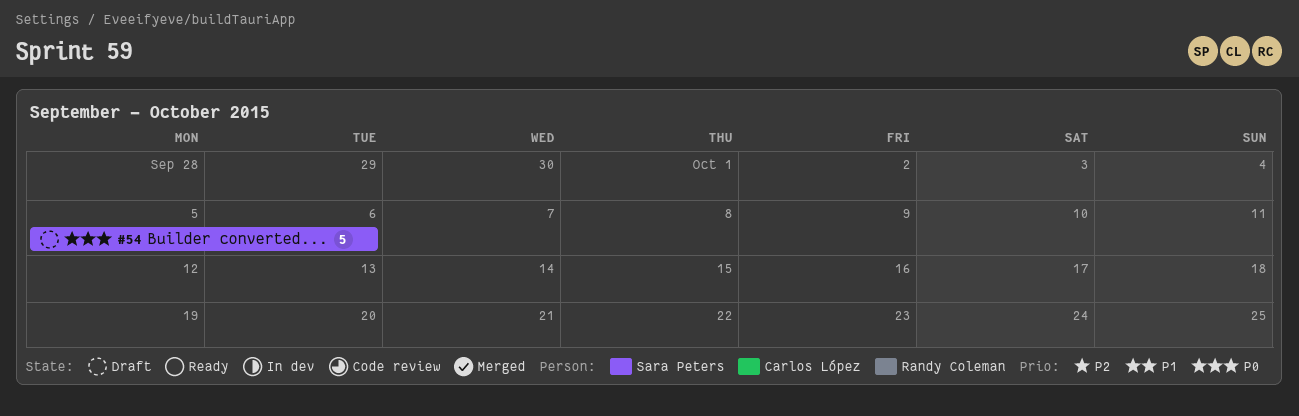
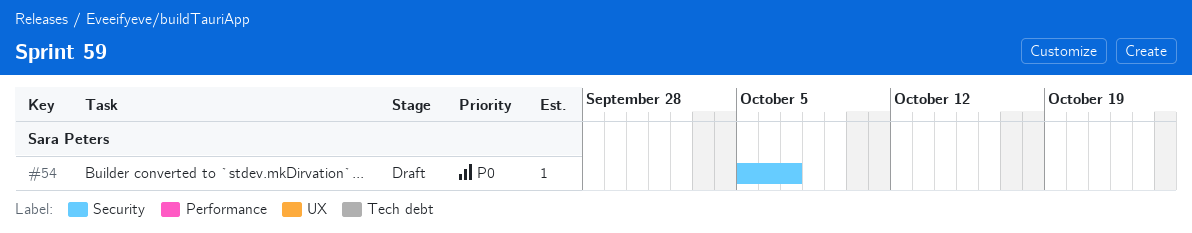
#54, estimate: 5 -> 1
#54, due: Oct 6 -> Oct 7

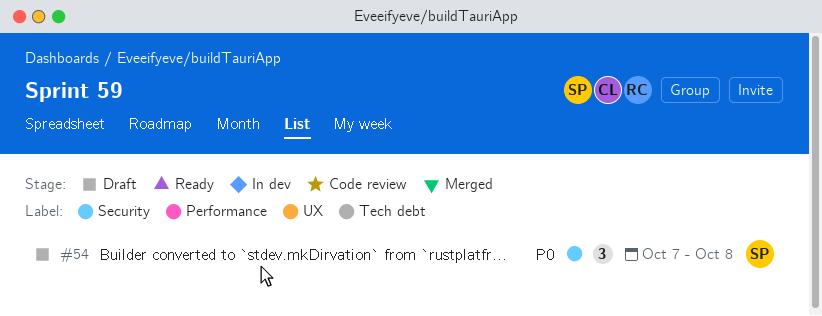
#54, estimate: 1 -> 3
#54, start: Oct 5 -> Oct 7
#54, due: Oct 7 -> Oct 8

